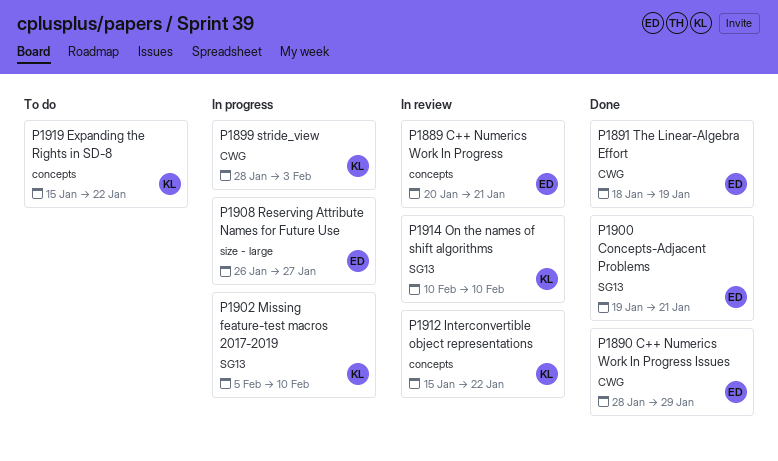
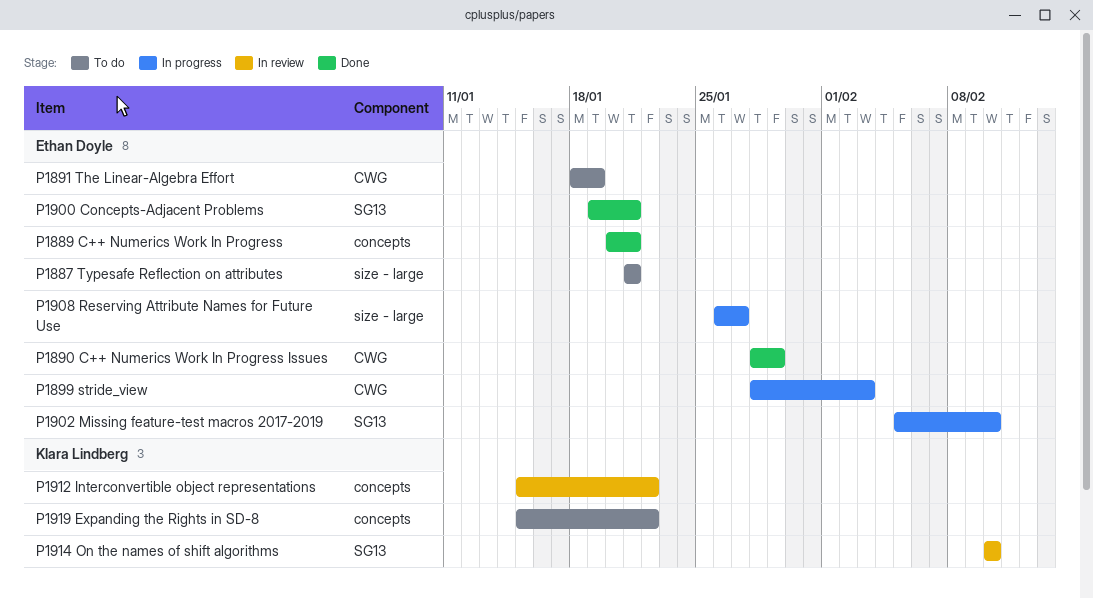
P1887 Typesafe Reflection on attributes: none -> present
P1889 C++ Numerics Work In Progress, status: In review -> Done
P1891 The Linear-Algebra Effort, status: Done -> To do
P1899 stride_view, owner: Klara Lindberg -> Ethan Doyle
P1902 Missing feature-test macros 2017-2019, owner: Klara Lindberg -> Ethan Doyle

